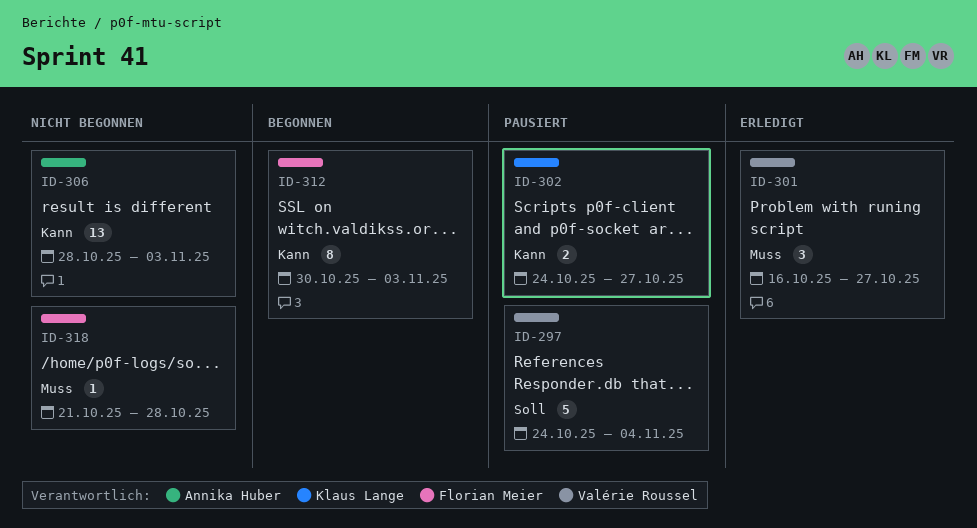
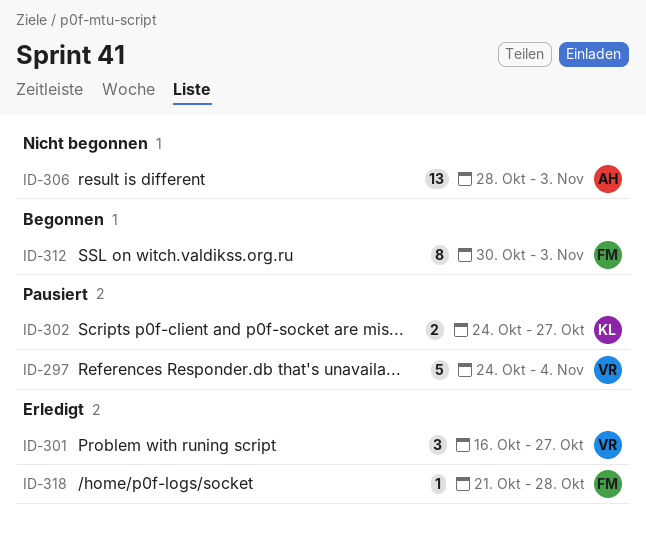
ID-318, status: Nicht begonnen -> Erledigt

